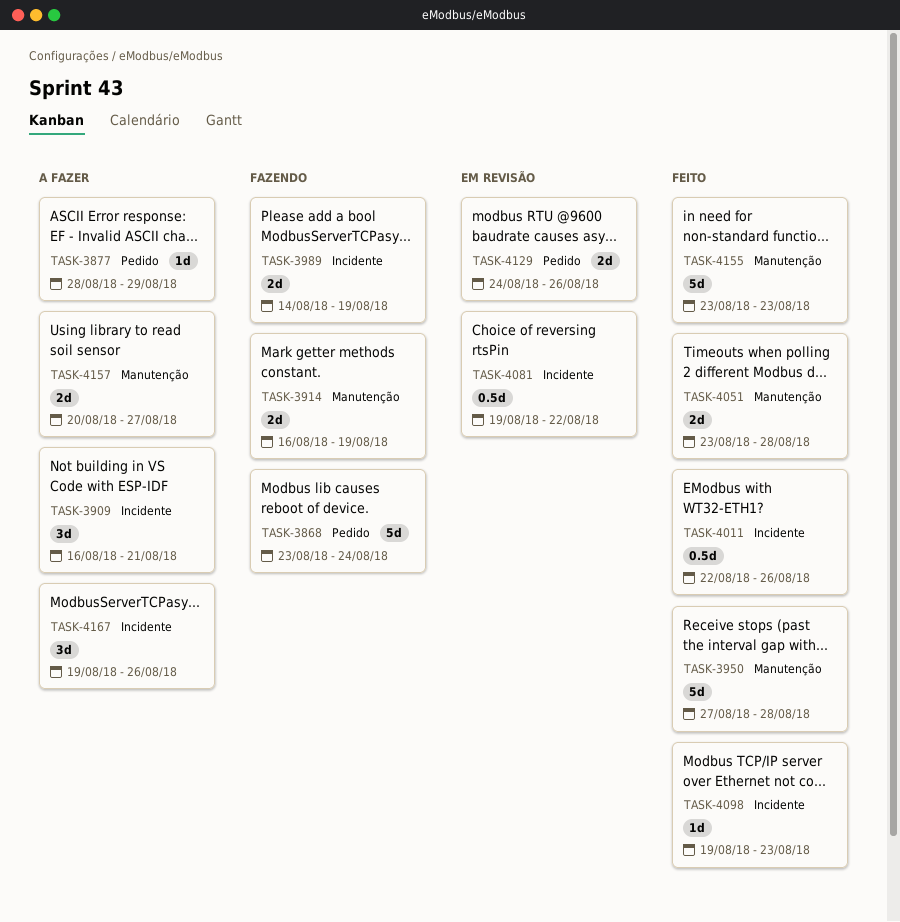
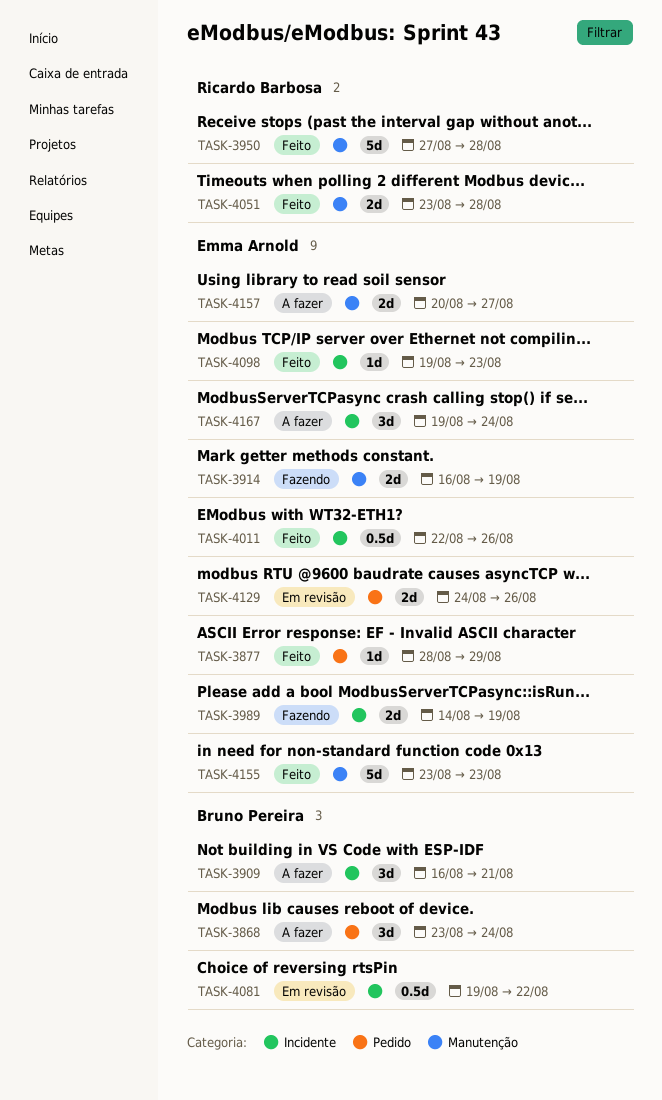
TASK-3868, status: Fazendo -> A fazer
TASK-3868, estimate: 5d -> 3d
TASK-3877, status: A fazer -> Feito
TASK-4167, due: Aug 26 -> Aug 24

